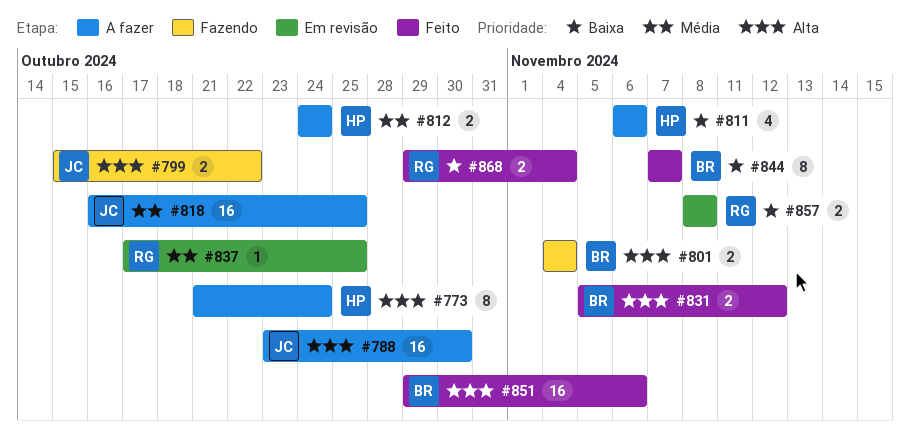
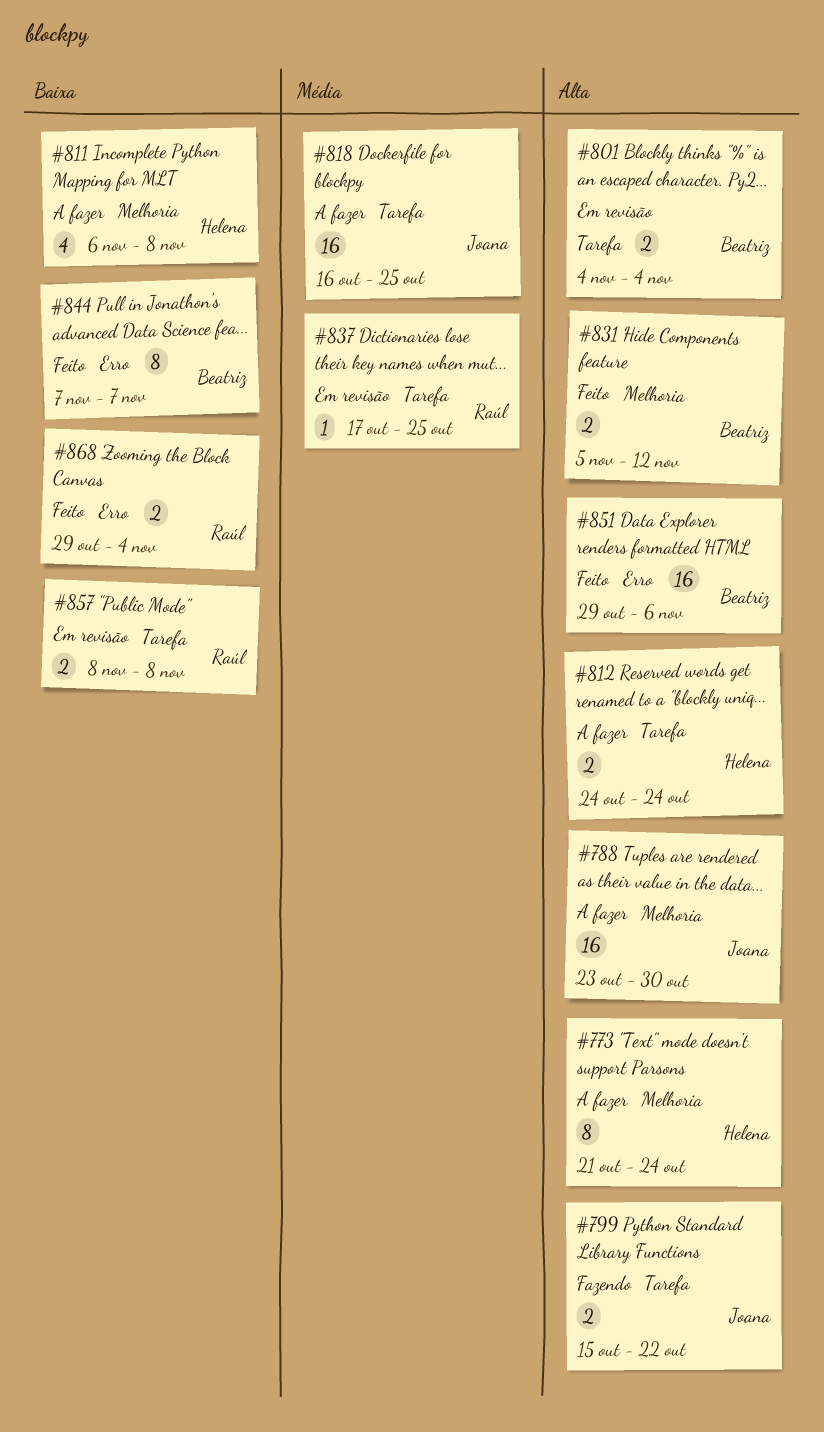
#801, status: Fazendo -> Em revisão
#811, due: Nov 6 -> Nov 8
#812, priority: Média -> Alta

